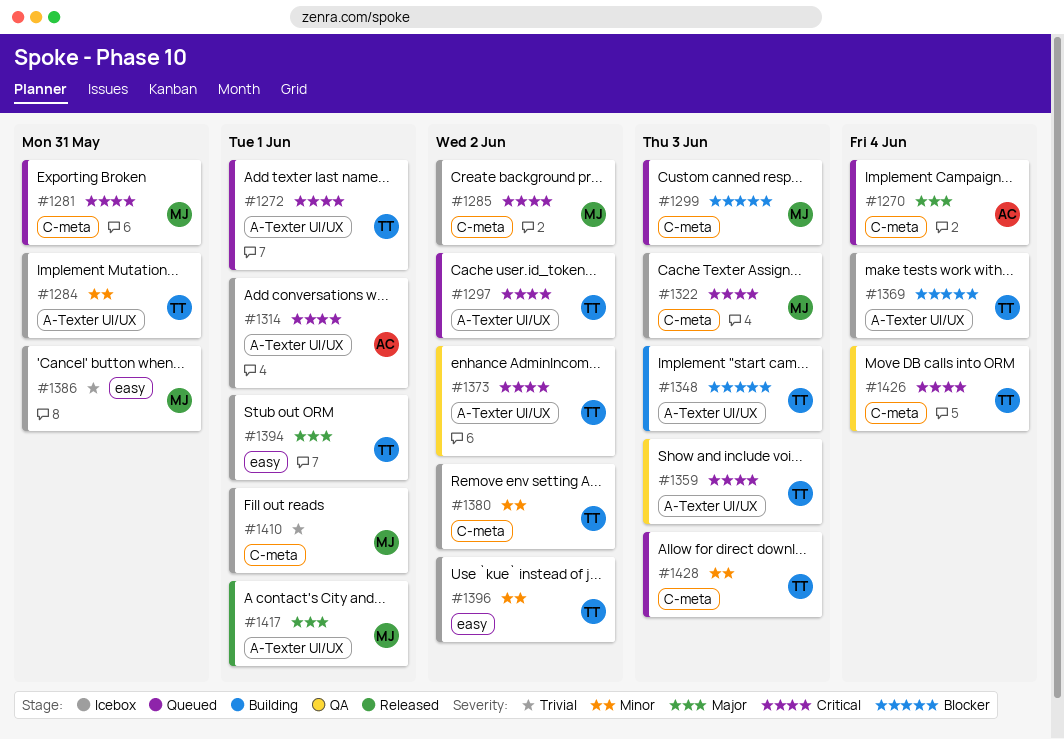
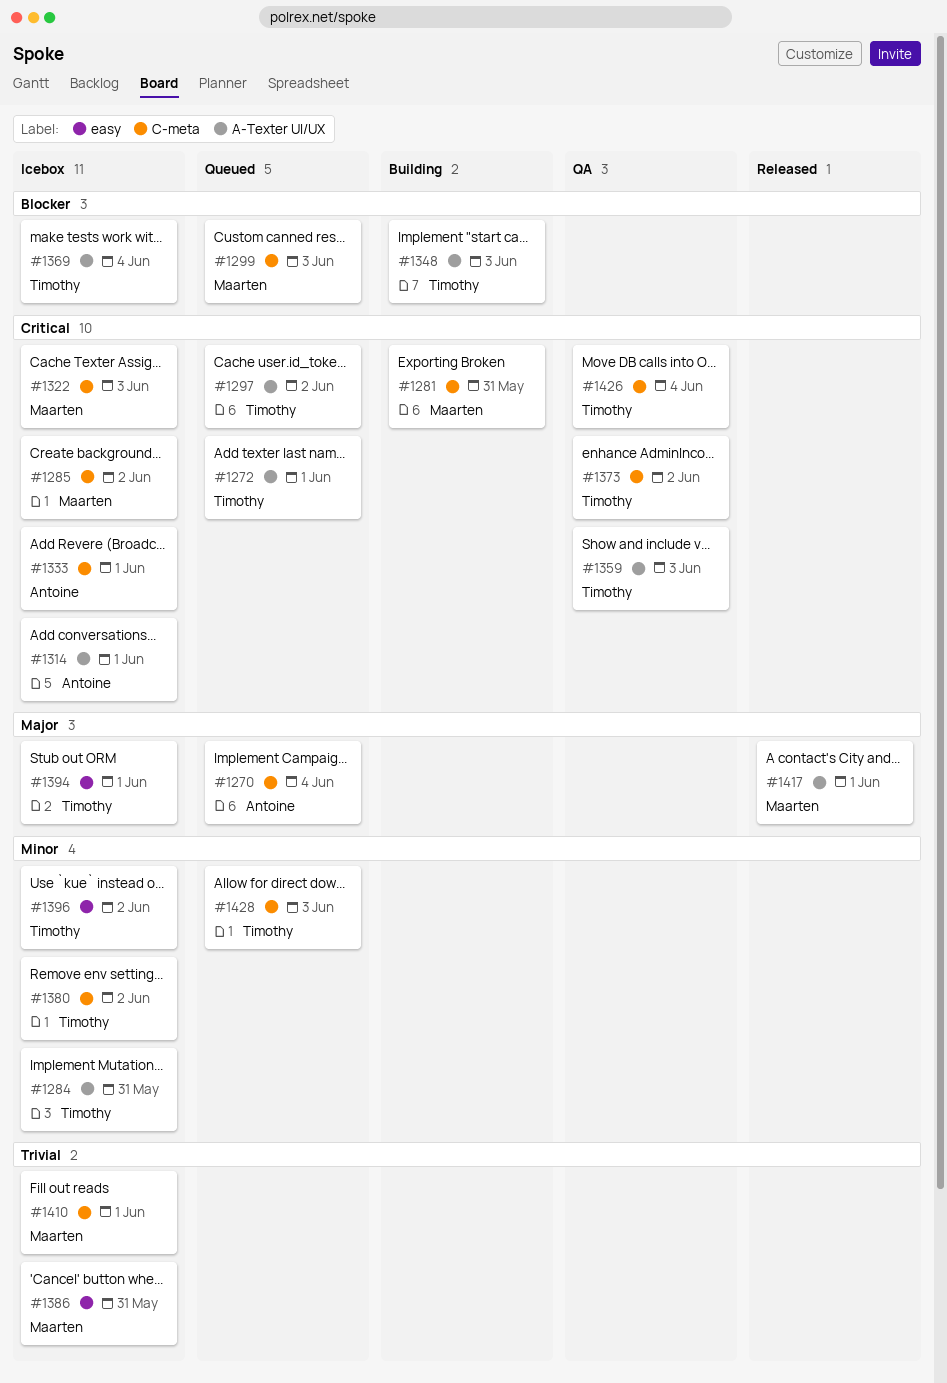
#1281, status: Queued -> Building
#1333: none -> present
#1373, label: A-Texter UI/UX -> C-meta

